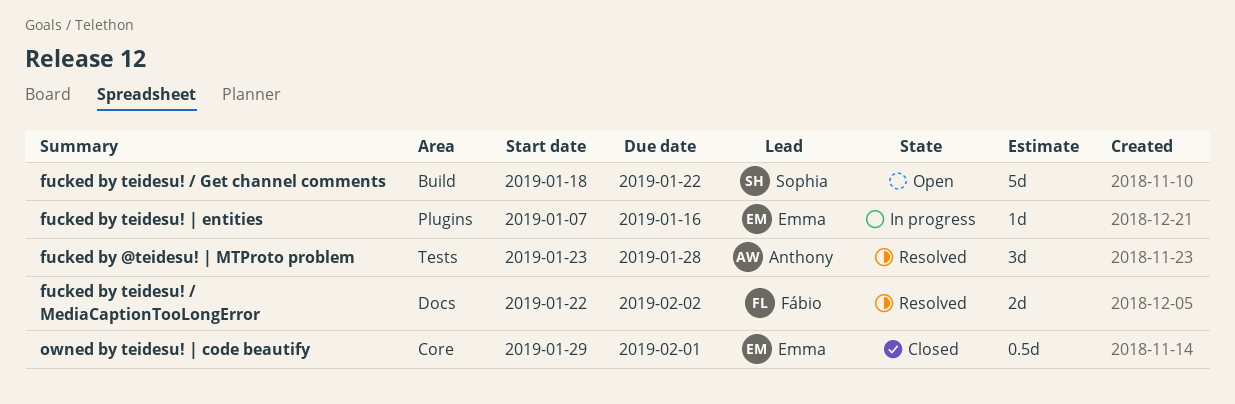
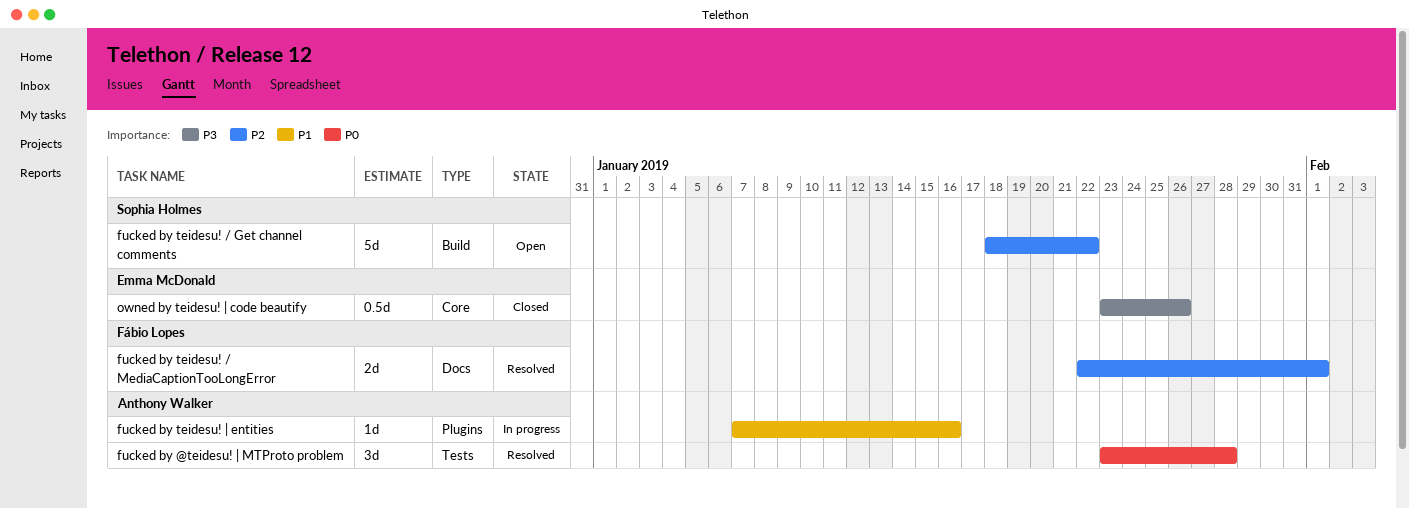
fucked by teidesu! / MediaCaptionTooLongError, due: Feb 2 -> Feb 1
fucked by teidesu! | entities, owner: Emma McDonald -> Anthony Walker
owned by teidesu! | code beautify, start: Jan 29 -> Jan 23
owned by teidesu! | code beautify, due: Feb 1 -> Jan 26

